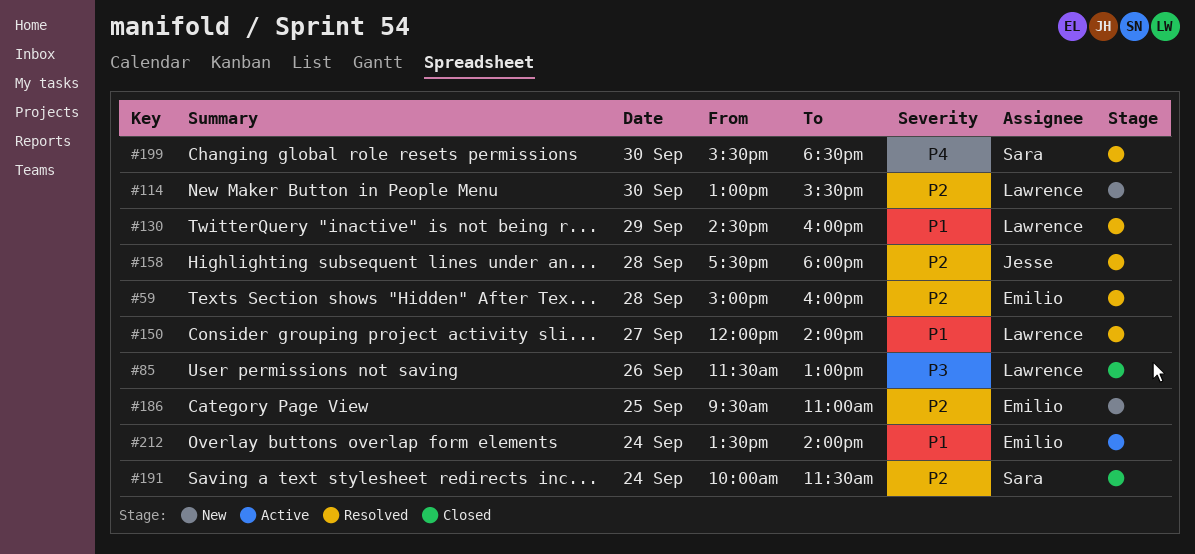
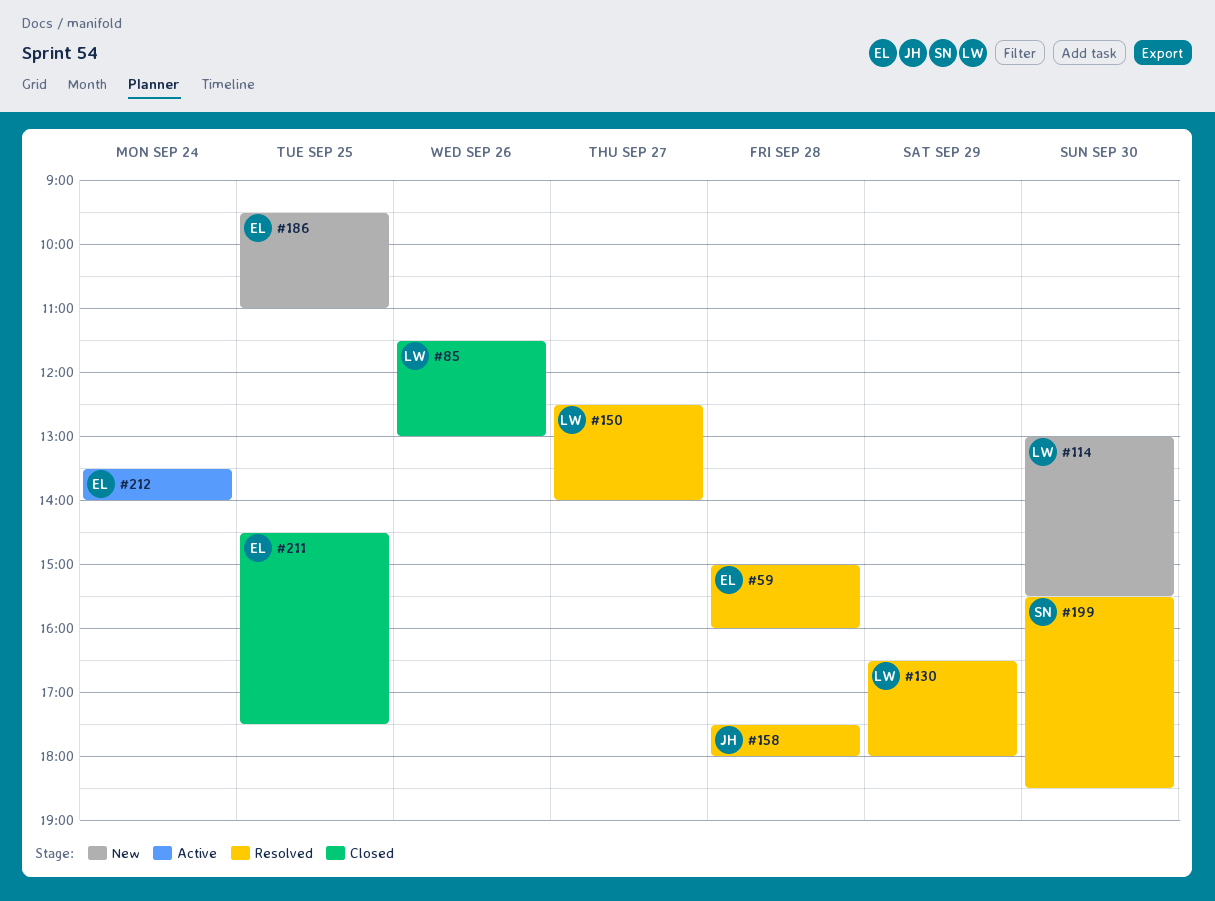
#130, begins: 14:30 -> 16:30
#130, ends: 16:00 -> 18:00
#150, begins: 12:00 -> 12:30
#191: present -> none
#211: none -> present

